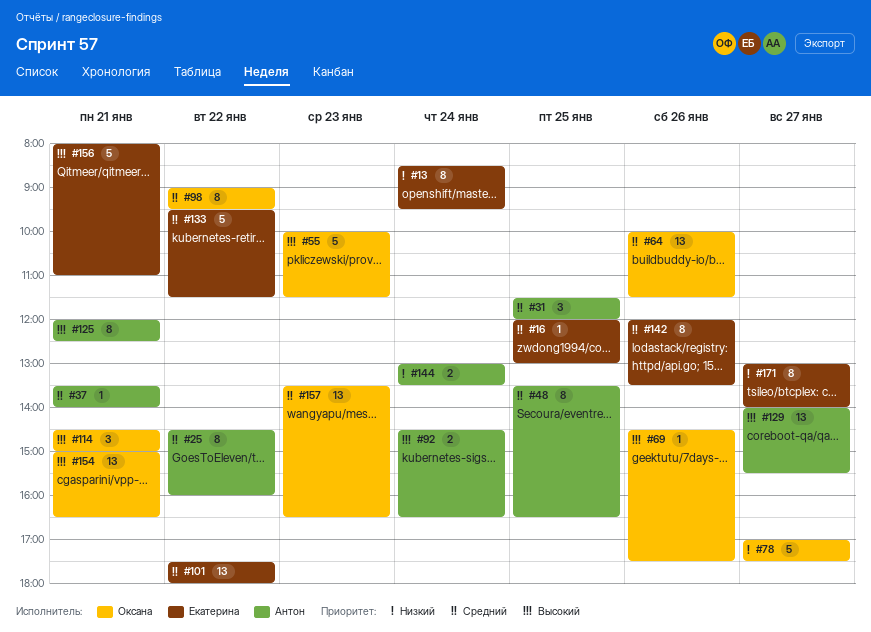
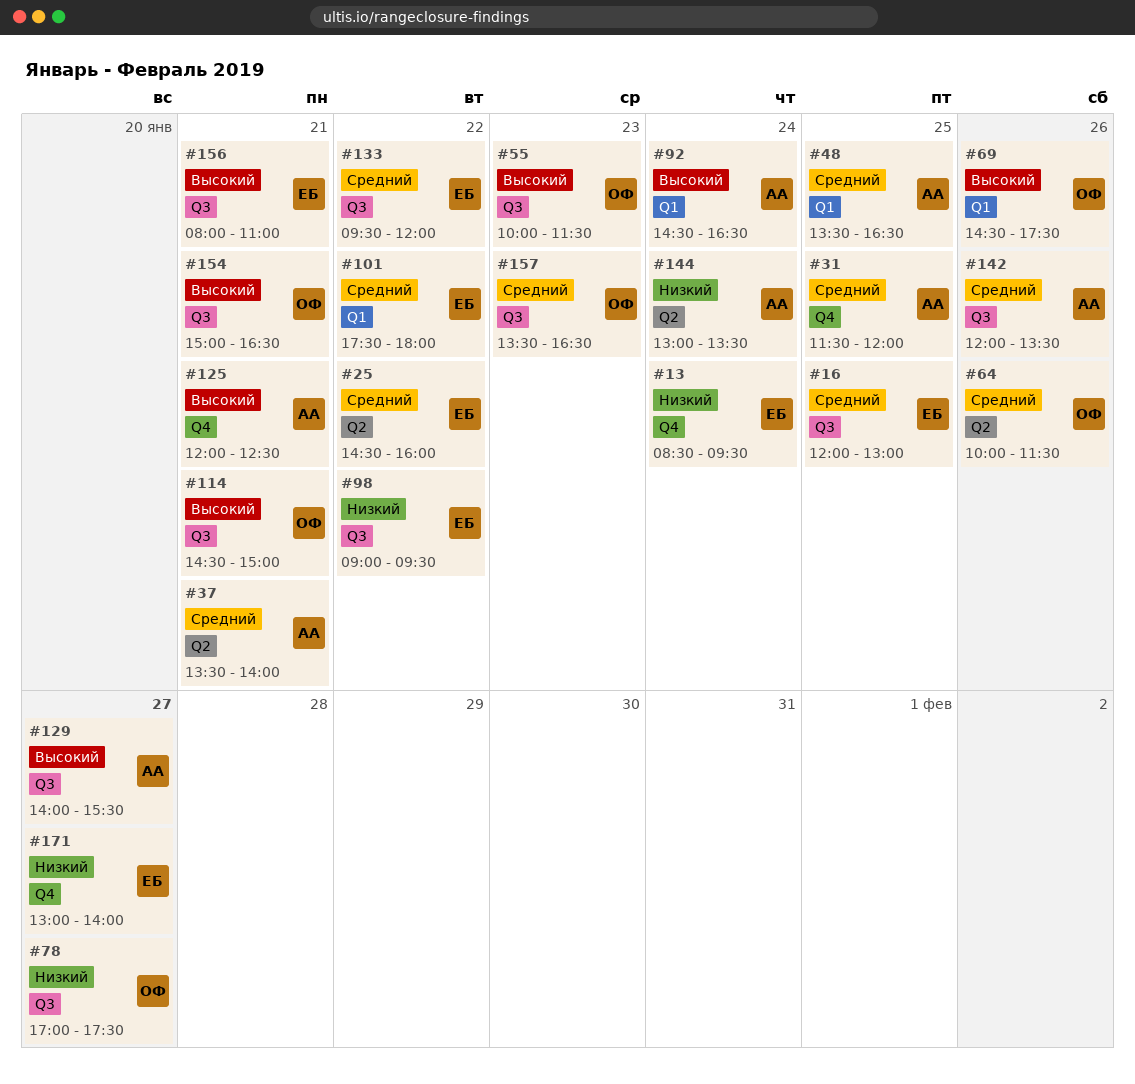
#25, owner: Антон -> Екатерина
#98, owner: Оксана -> Екатерина
#98, priority: Средний -> Низкий
#133, ends: 11:30 -> 12:00
#142, owner: Екатерина -> Антон

